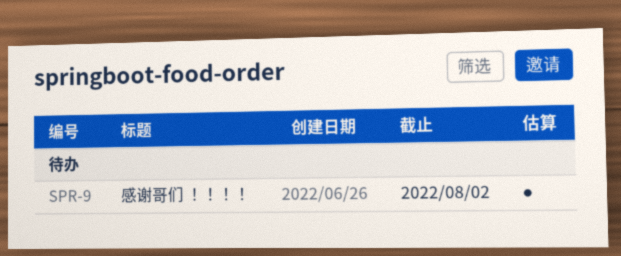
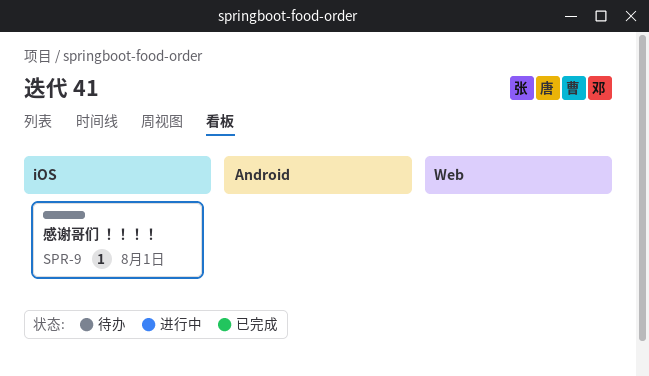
SPR-9, due: Aug 2 -> Aug 1

